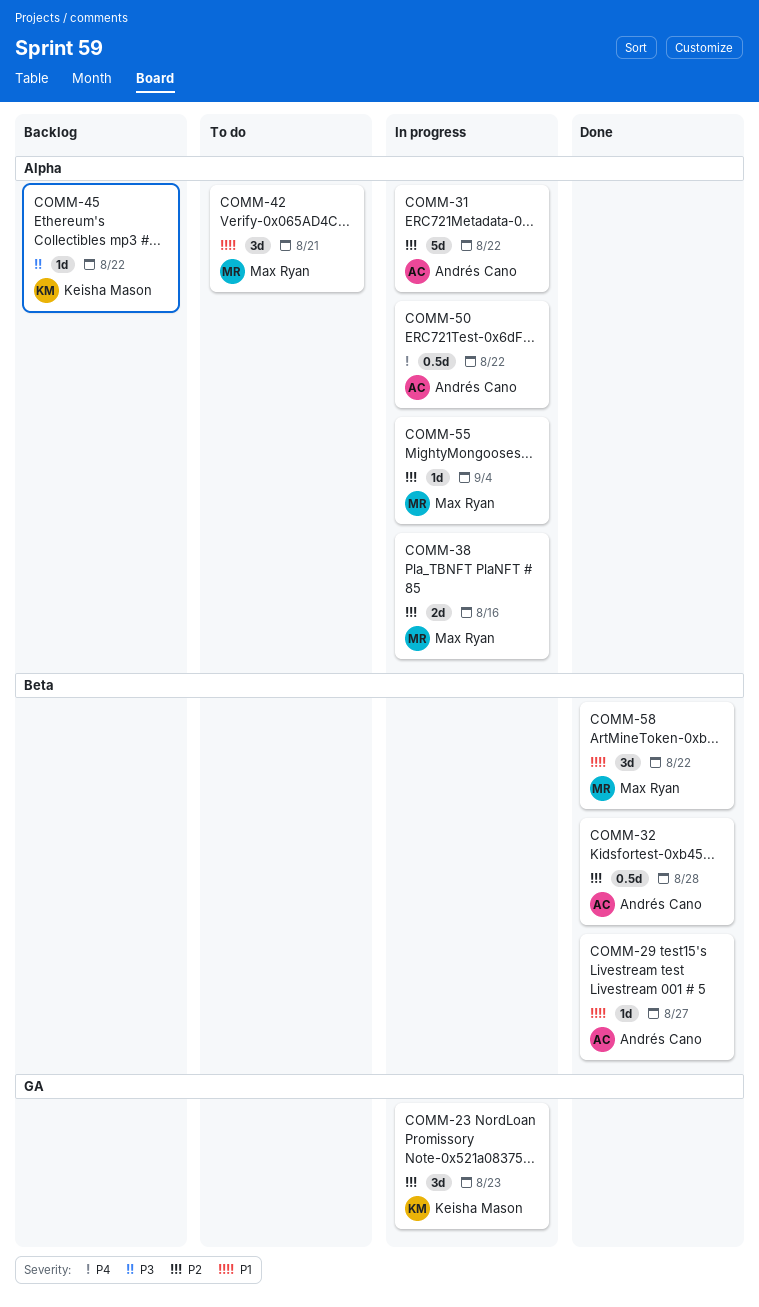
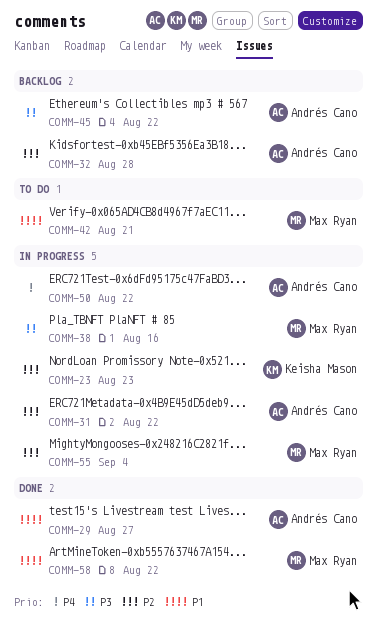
COMM-32, status: Done -> Backlog
COMM-38, priority: P2 -> P3
COMM-45, owner: Keisha Mason -> Andrés Cano

